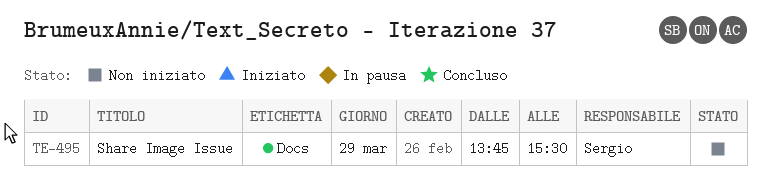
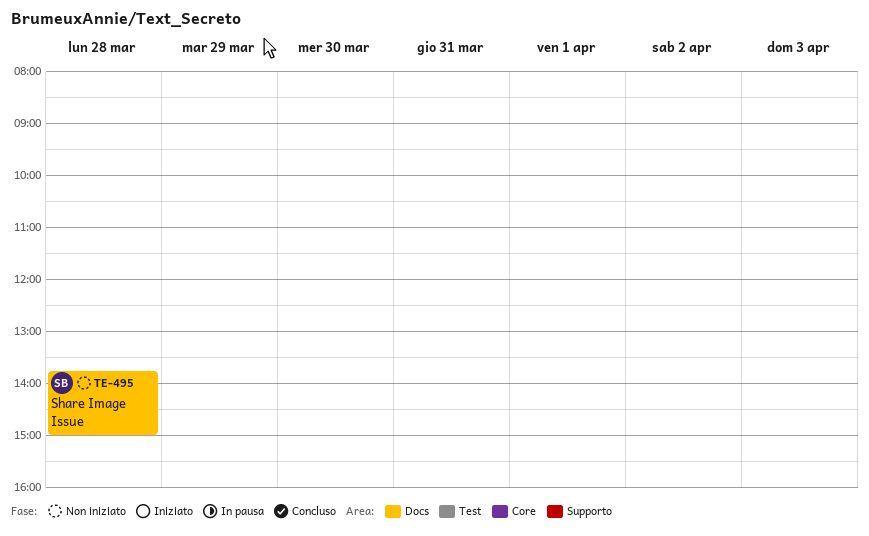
TE-495, day: Mar 29 -> Mar 28
TE-495, ends: 15:30 -> 15:00

